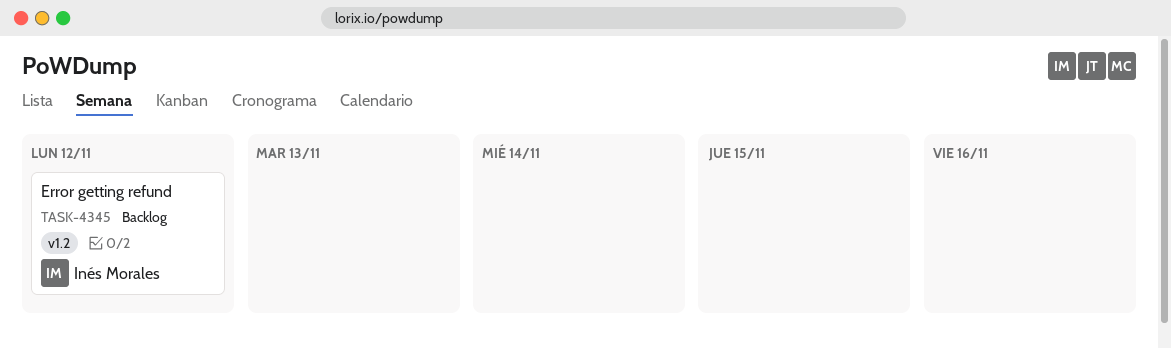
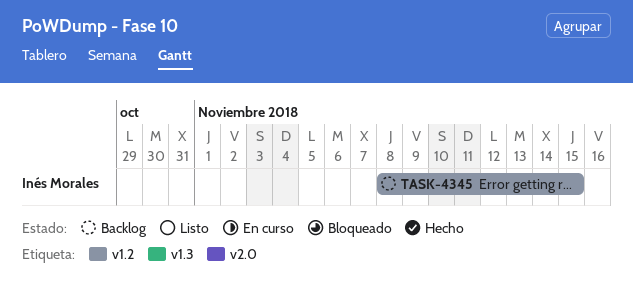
TASK-4345, due: Nov 12 -> Nov 15

